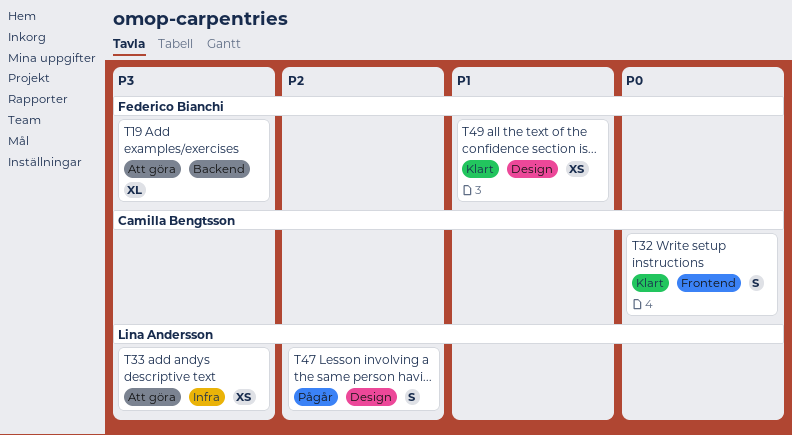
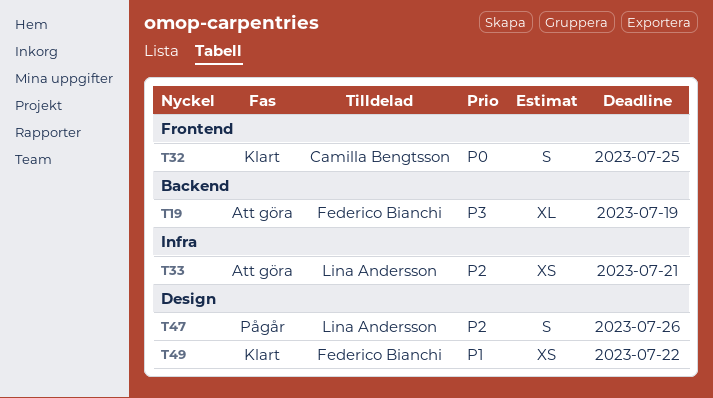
T33, priority: P3 -> P2

